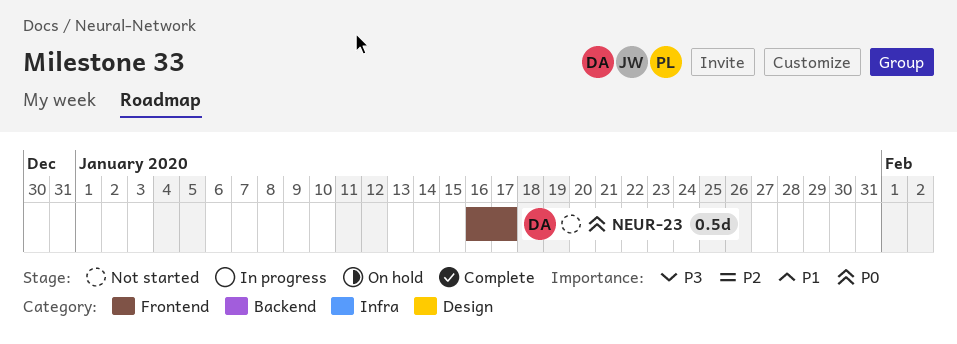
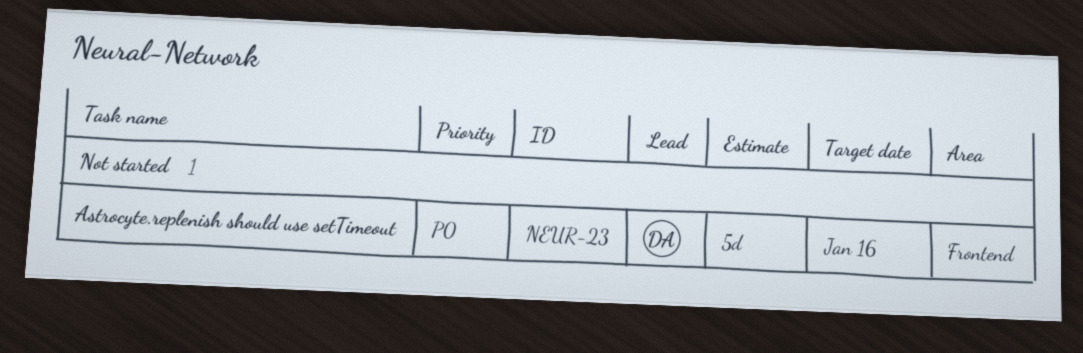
NEUR-23, estimate: 0.5d -> 5d
NEUR-23, due: Jan 17 -> Jan 16

